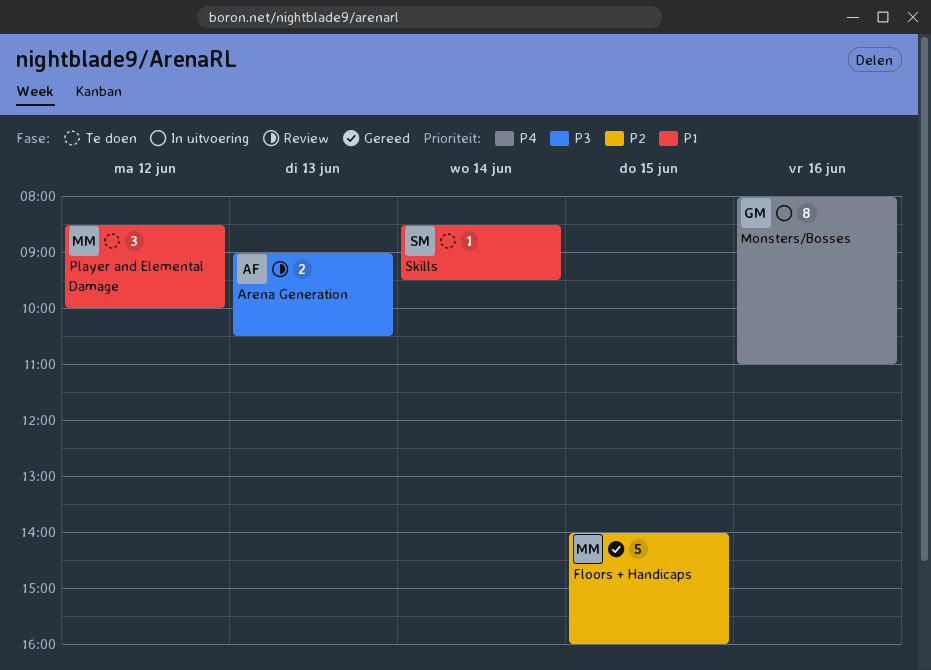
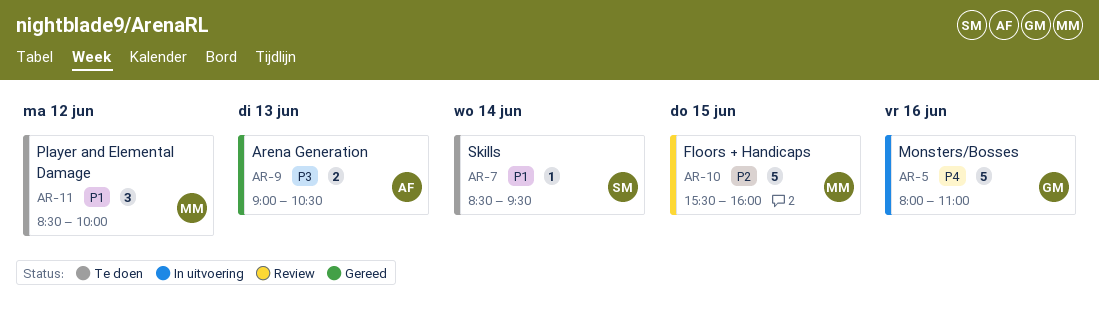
Arena Generation, status: Review -> Gereed
Floors + Handicaps, status: Gereed -> Review
Floors + Handicaps, begins: 14:00 -> 15:30
Monsters/Bosses, estimate: 8 -> 5

